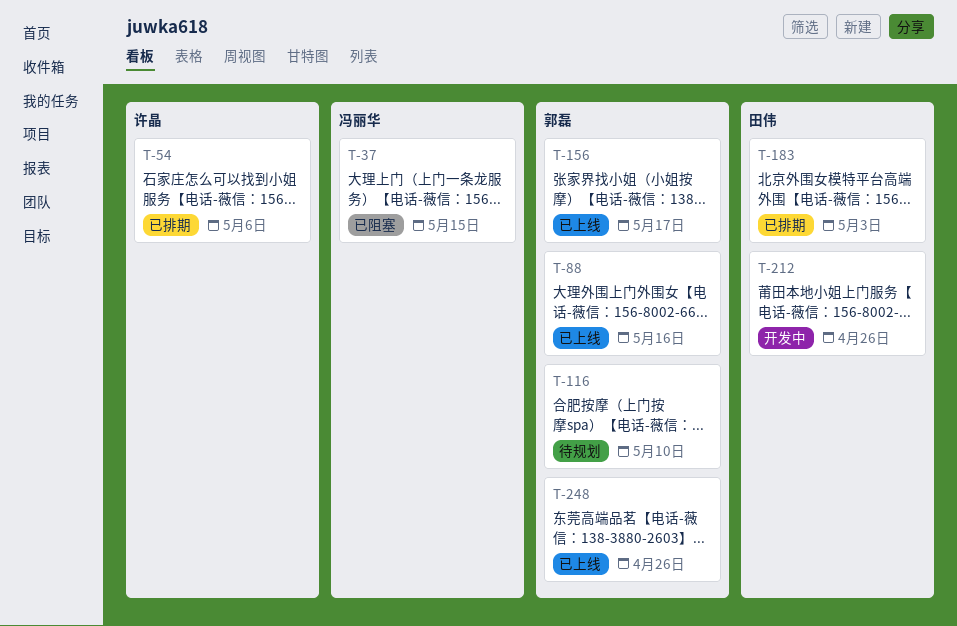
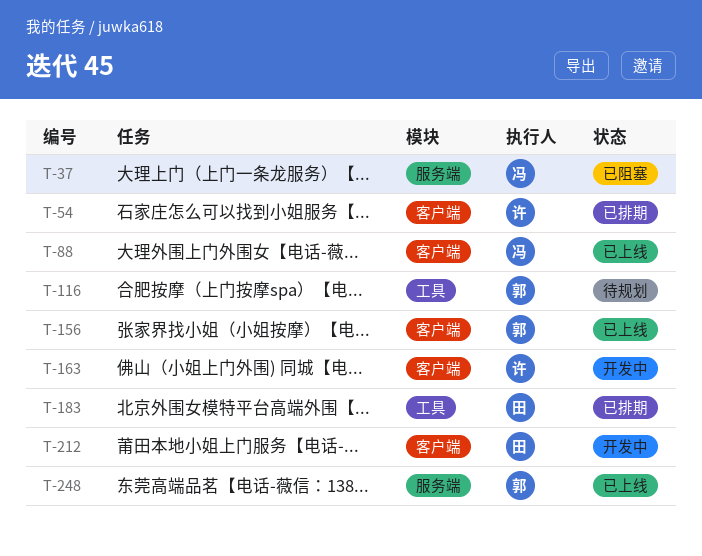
T-88, owner: 郭磊 -> 冯丽华
T-163: none -> present

